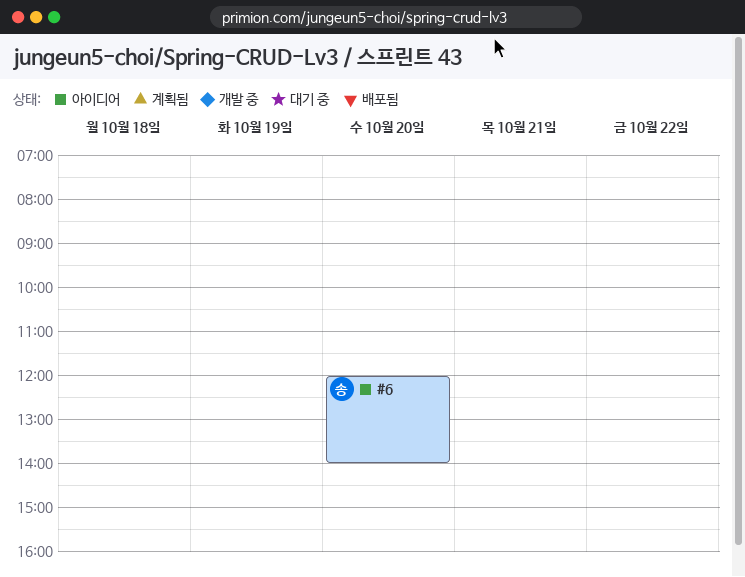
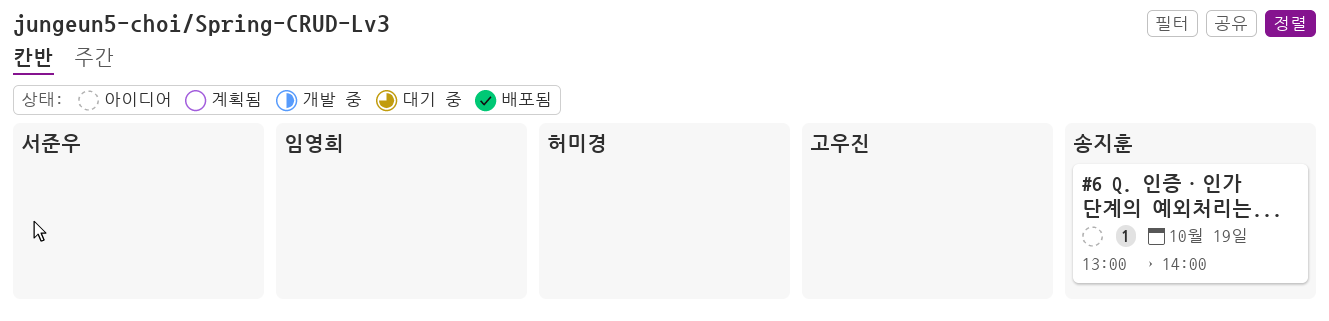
#6, day: Oct 20 -> Oct 19
#6, begins: 12:00 -> 13:00

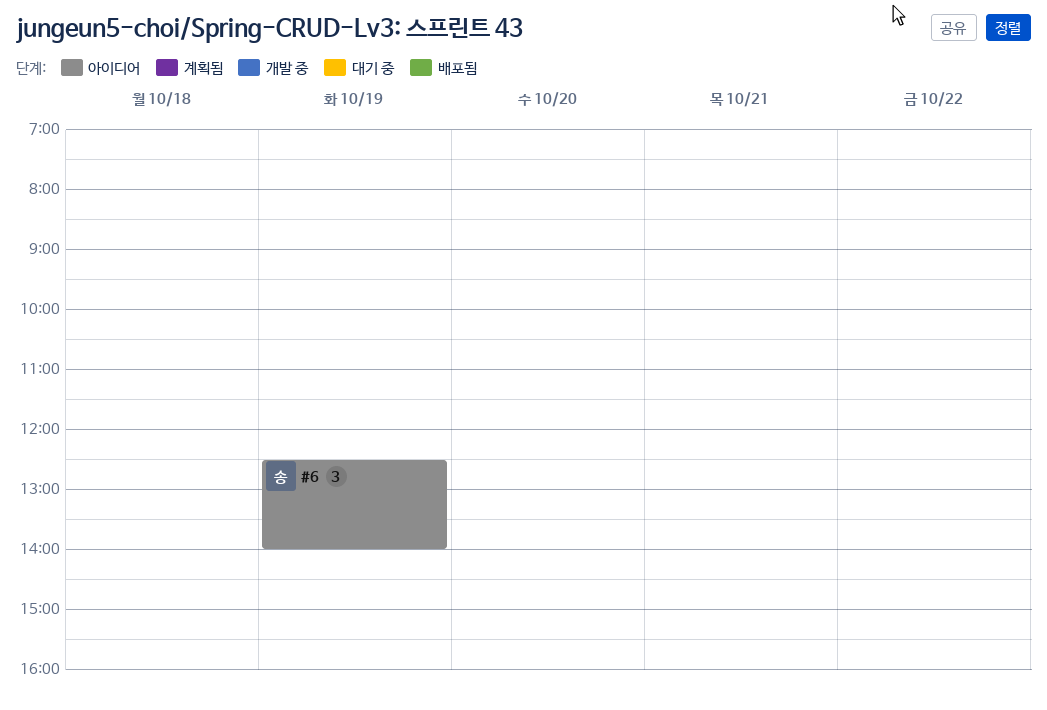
#6, estimate: 1 -> 3
#6, begins: 13:00 -> 12:30

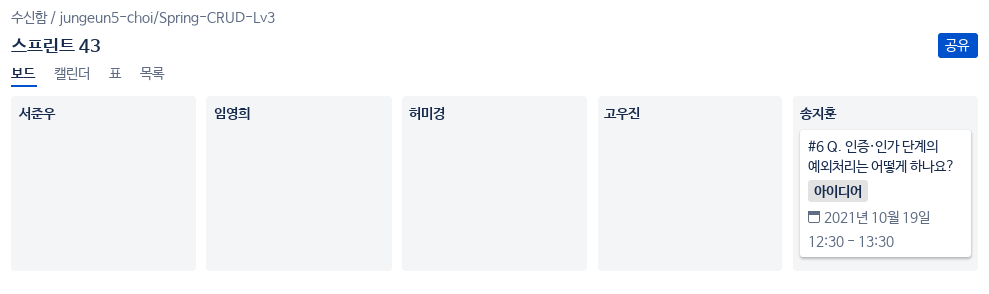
#6, ends: 14:00 -> 13:30

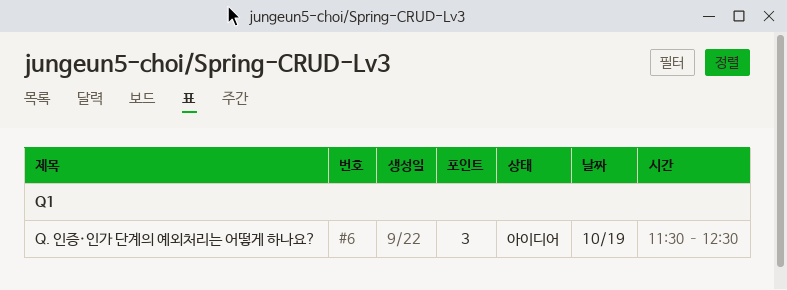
#6, begins: 12:30 -> 11:30
#6, ends: 13:30 -> 12:30

